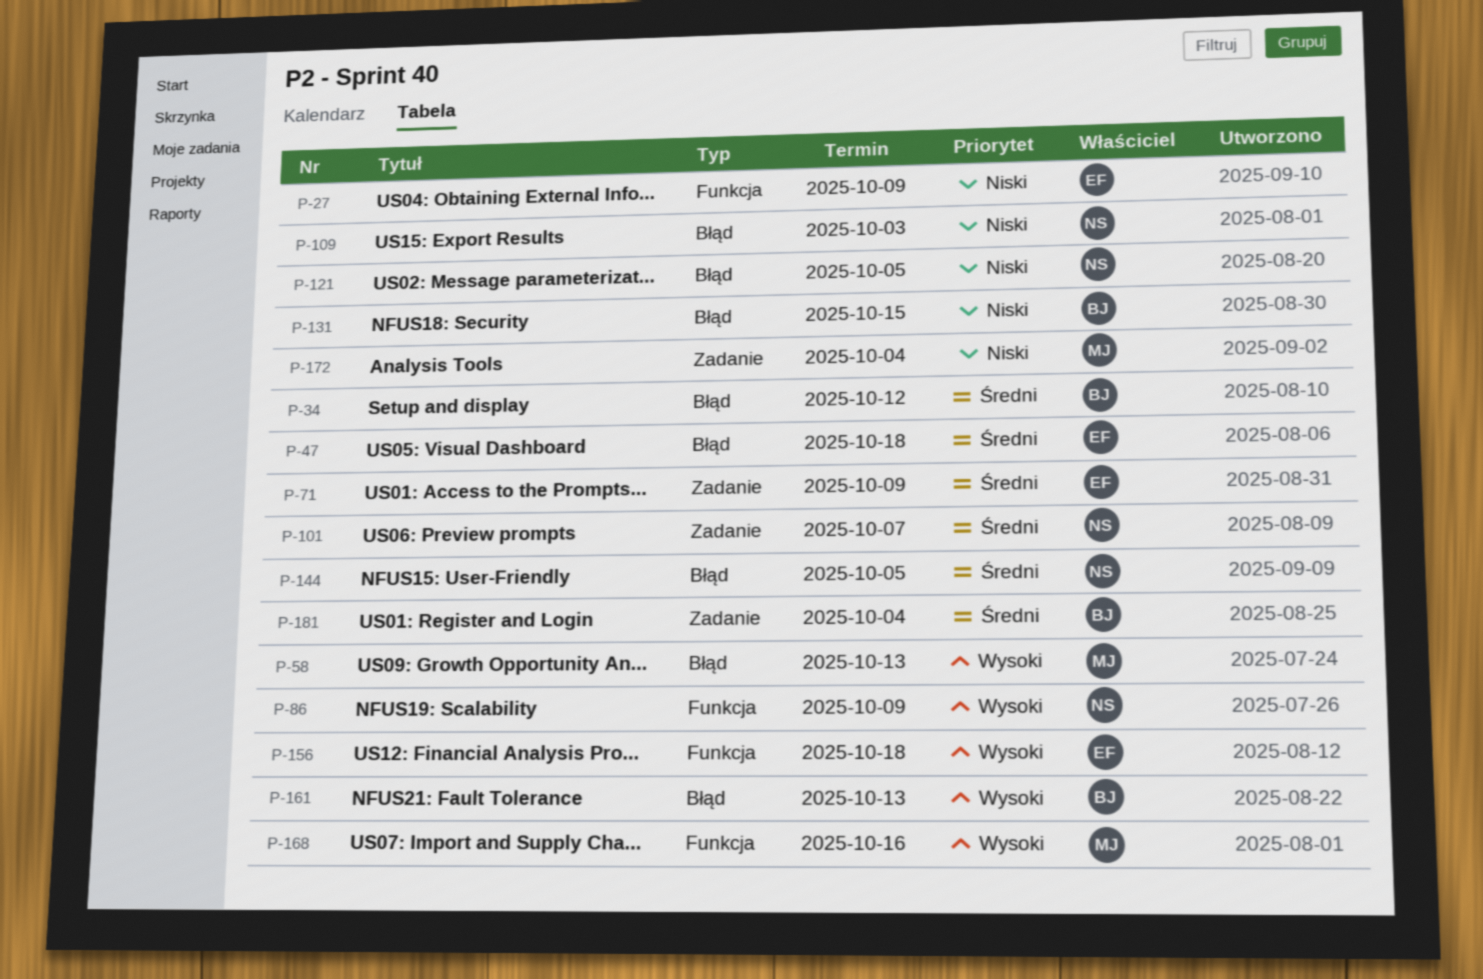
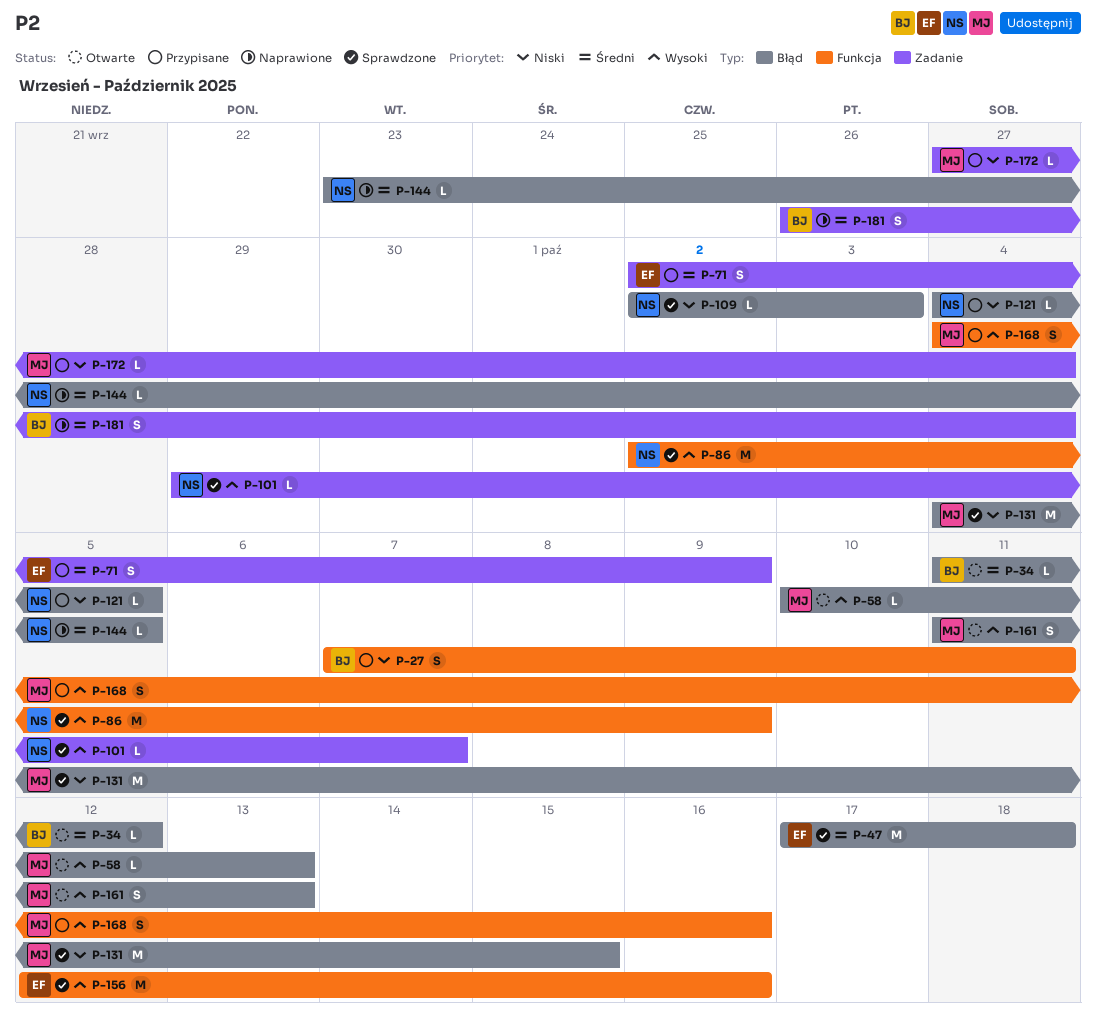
P-27, owner: EF -> BJ
P-27, due: Oct 9 -> Oct 11
P-101, priority: Średni -> Wysoki
P-131, owner: BJ -> MJ
P-156, due: Oct 18 -> Oct 16
P-161, owner: BJ -> MJ

